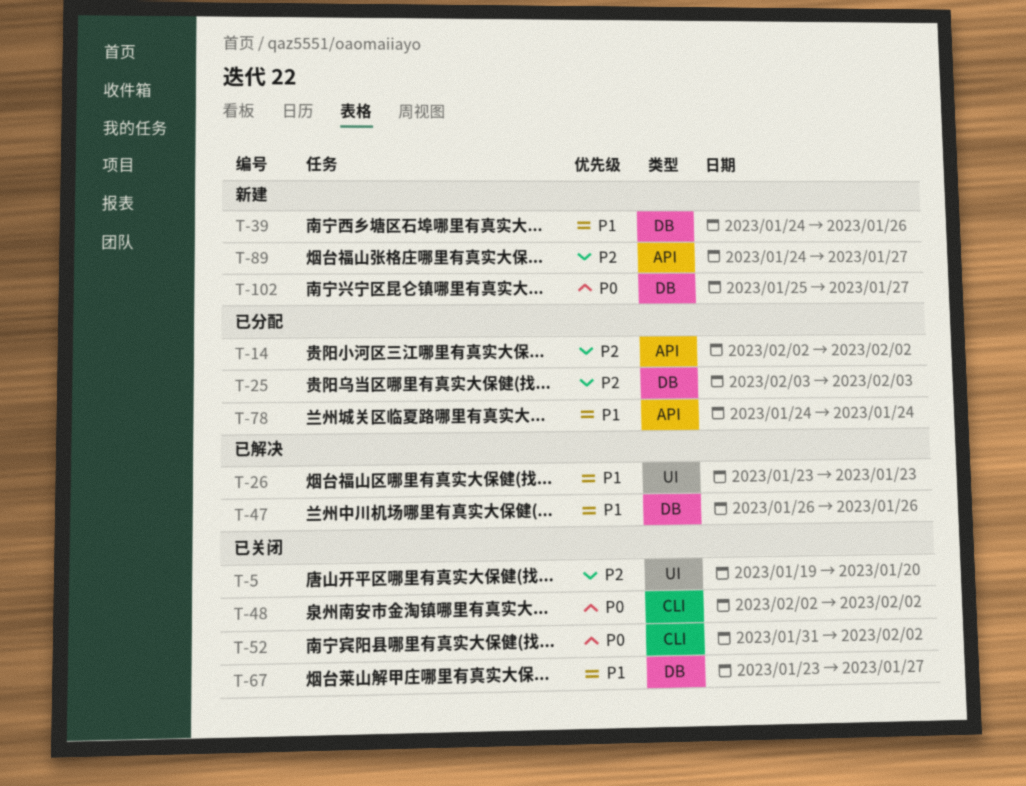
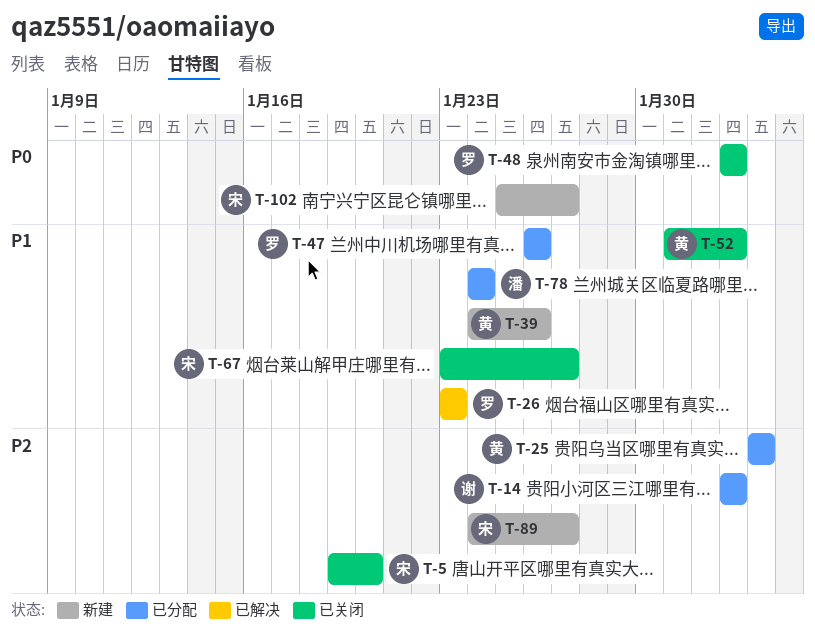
T-47, status: 已解决 -> 已分配
T-52, priority: P0 -> P1

